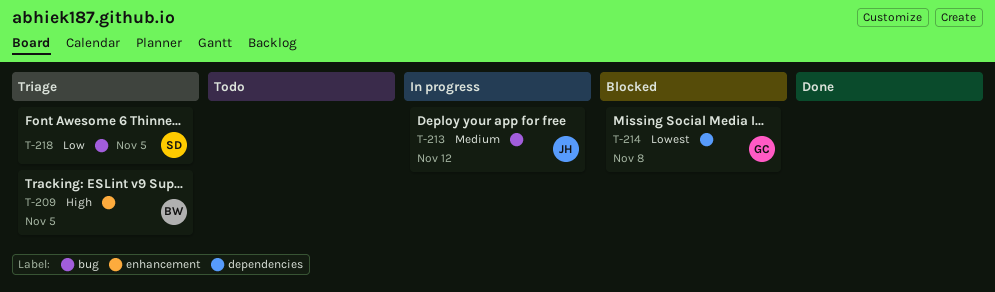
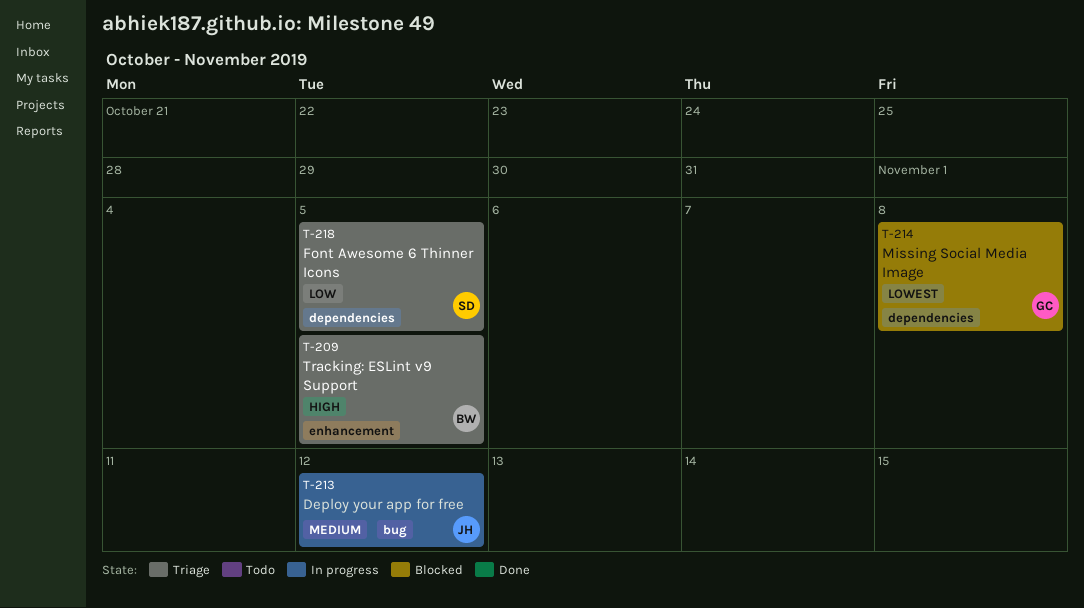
T-218, label: bug -> dependencies

